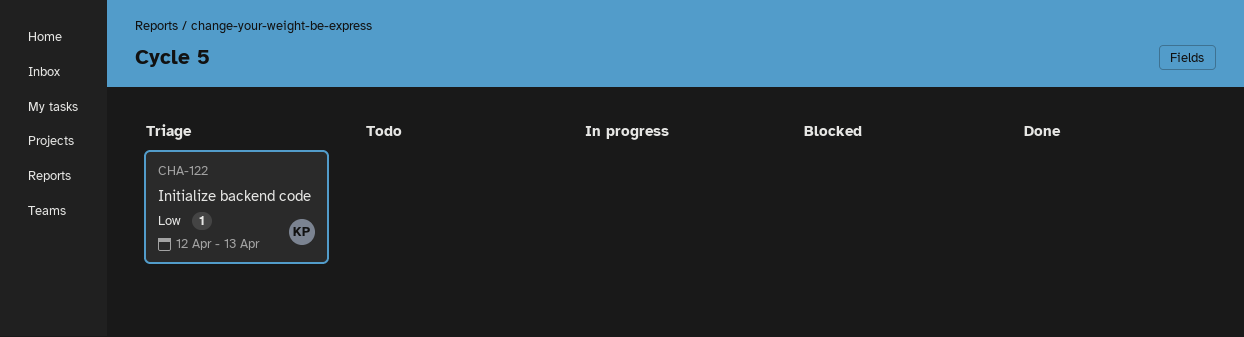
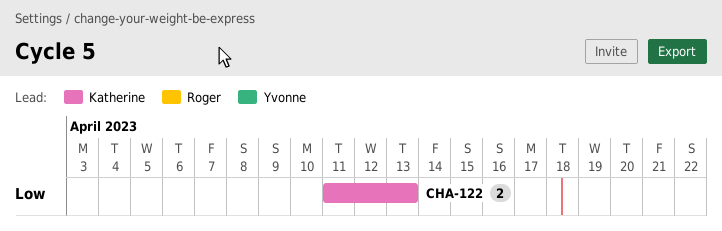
CHA-122, estimate: 1 -> 2
CHA-122, start: Apr 12 -> Apr 11

